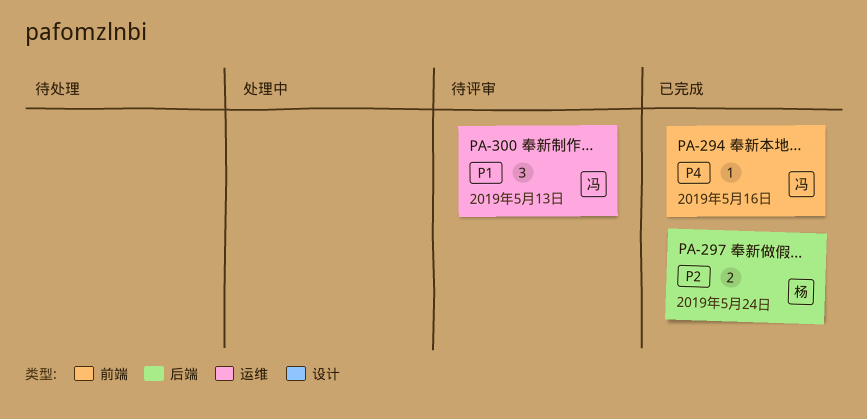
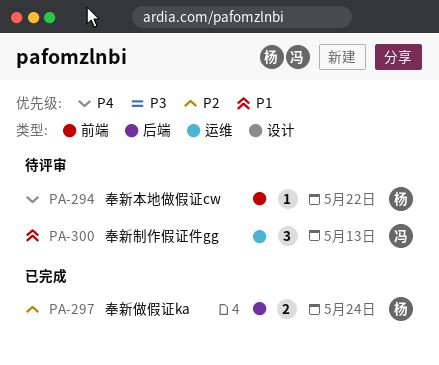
PA-294, status: 已完成 -> 待评审
PA-294, owner: 冯 -> 杨
PA-294, due: May 16 -> May 22

